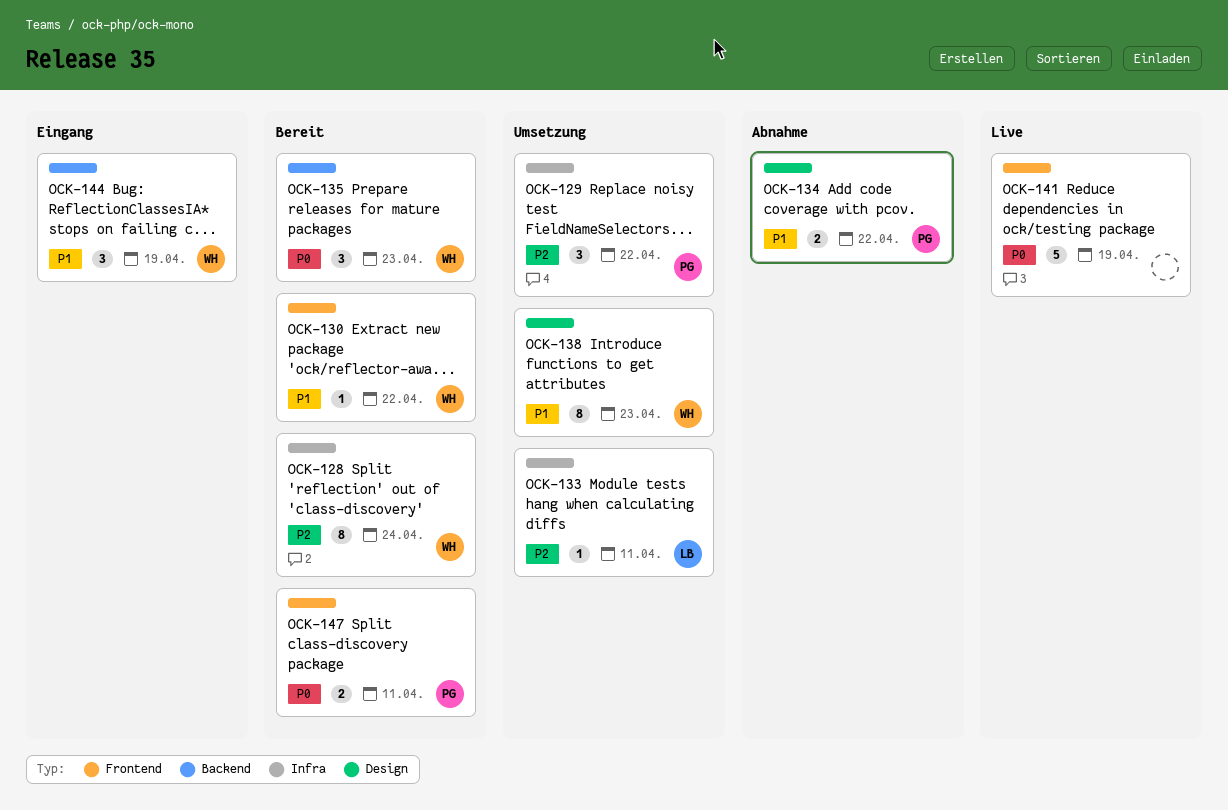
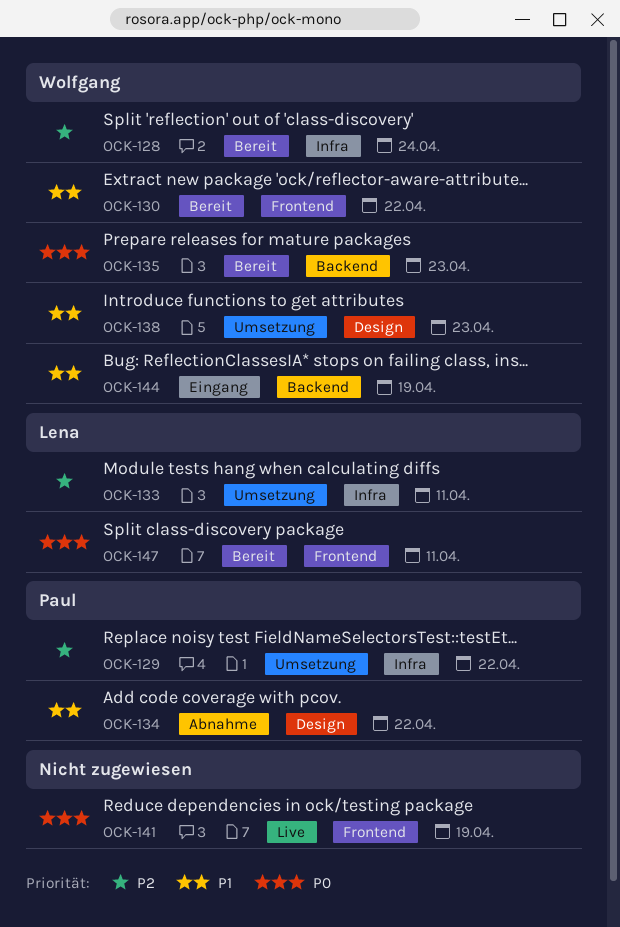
OCK-147, owner: Paul -> Lena

